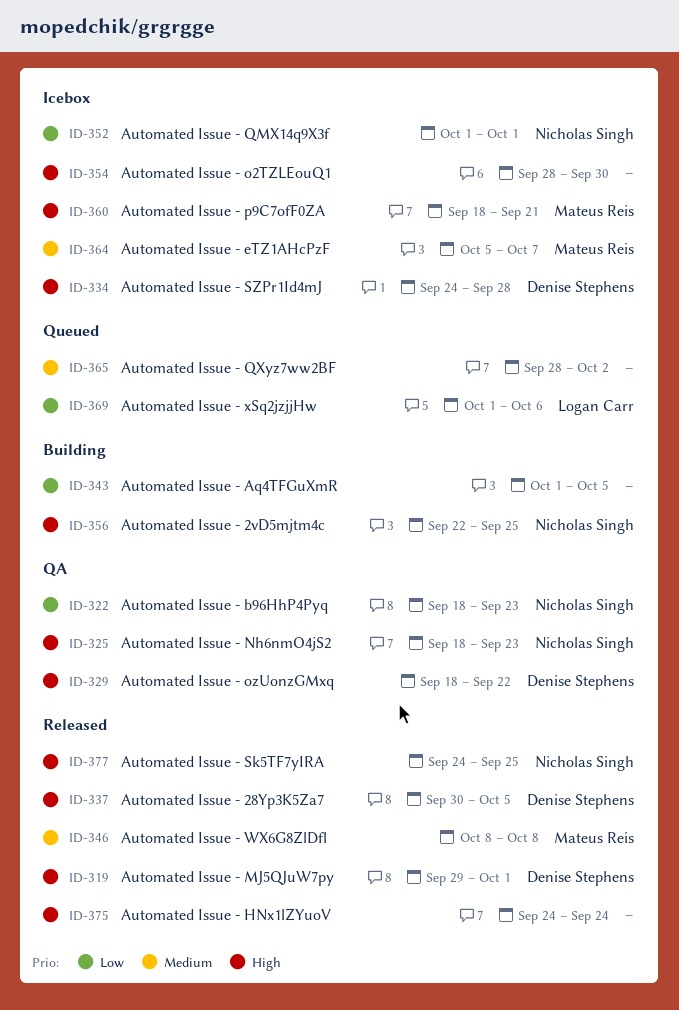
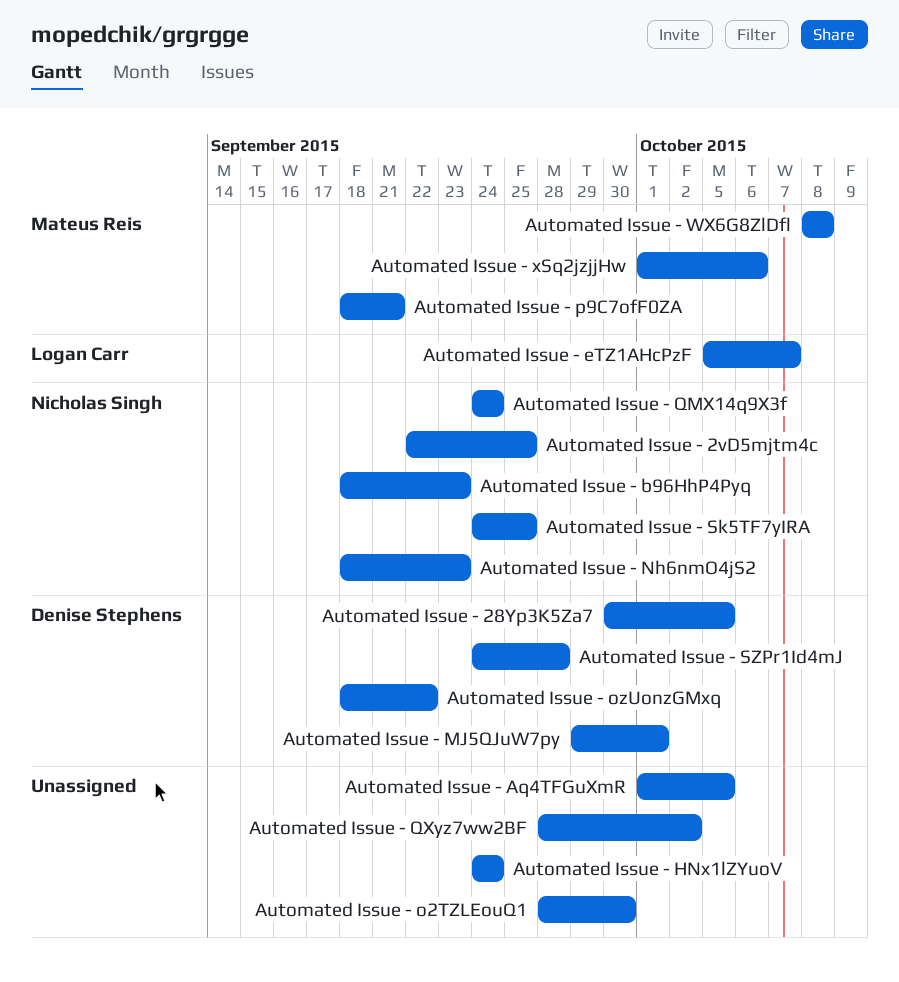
Automated Issue - eTZ1AHcPzF, owner: Mateus Reis -> Logan Carr
Automated Issue - QMX14q9X3f, start: Oct 1 -> Sep 24
Automated Issue - QMX14q9X3f, due: Oct 1 -> Sep 24
Automated Issue - xSq2jzjjHw, owner: Logan Carr -> Mateus Reis

